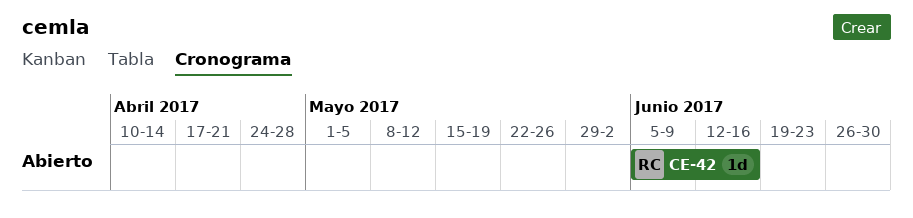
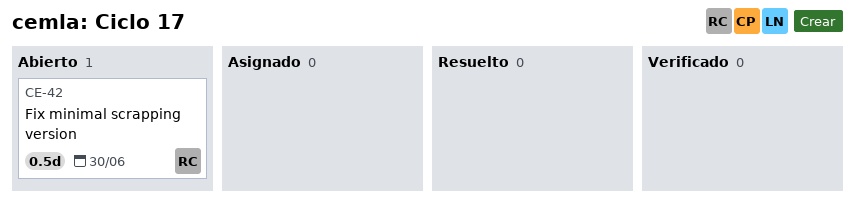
CE-42, estimate: 1d -> 0.5d
CE-42, due: Jun 16 -> Jun 30

